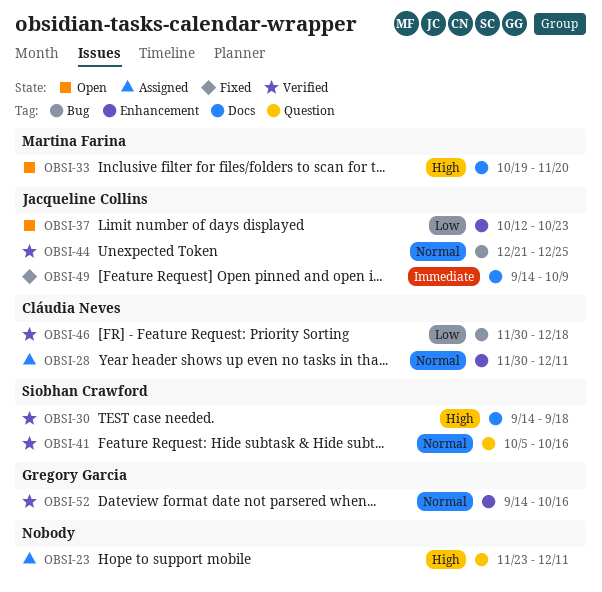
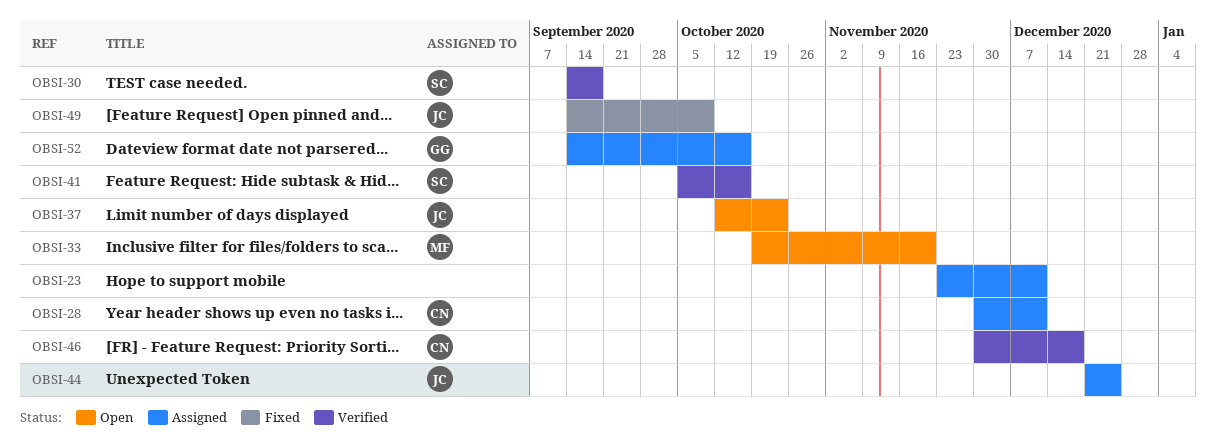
OBSI-44, status: Verified -> Assigned
OBSI-52, status: Verified -> Assigned

